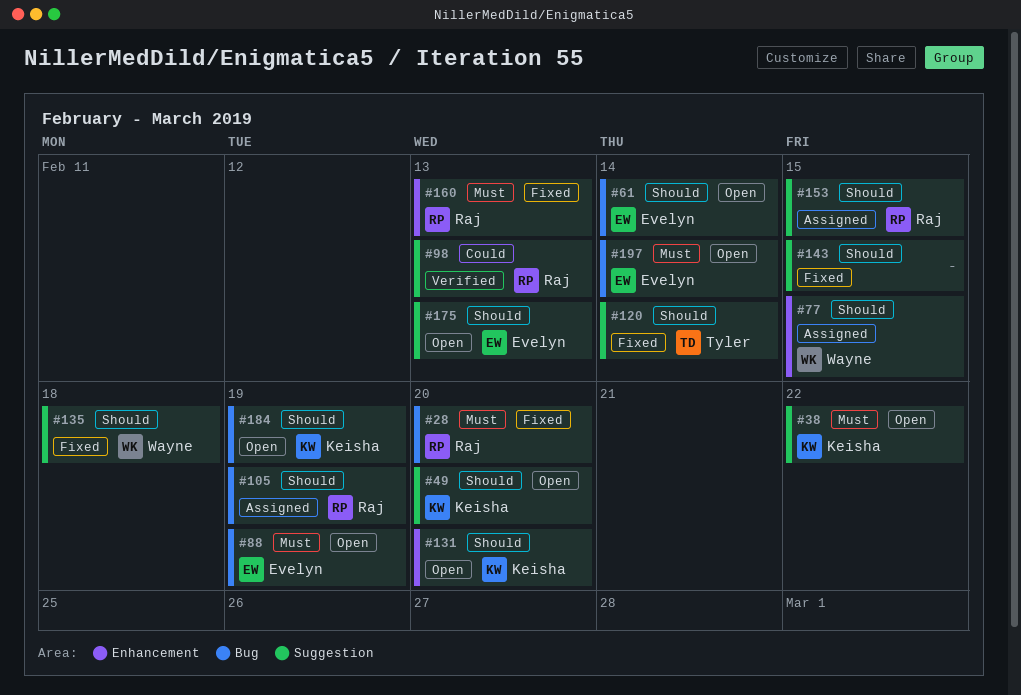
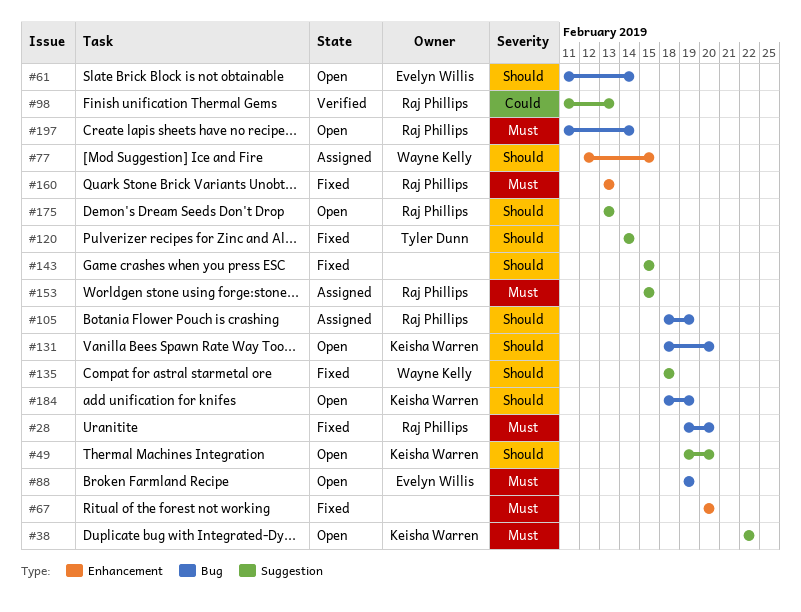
#67: none -> present
#131, label: Enhancement -> Bug
#153, priority: Should -> Must
#175, owner: Evelyn Willis -> Raj Phillips
#197, owner: Evelyn Willis -> Raj Phillips

